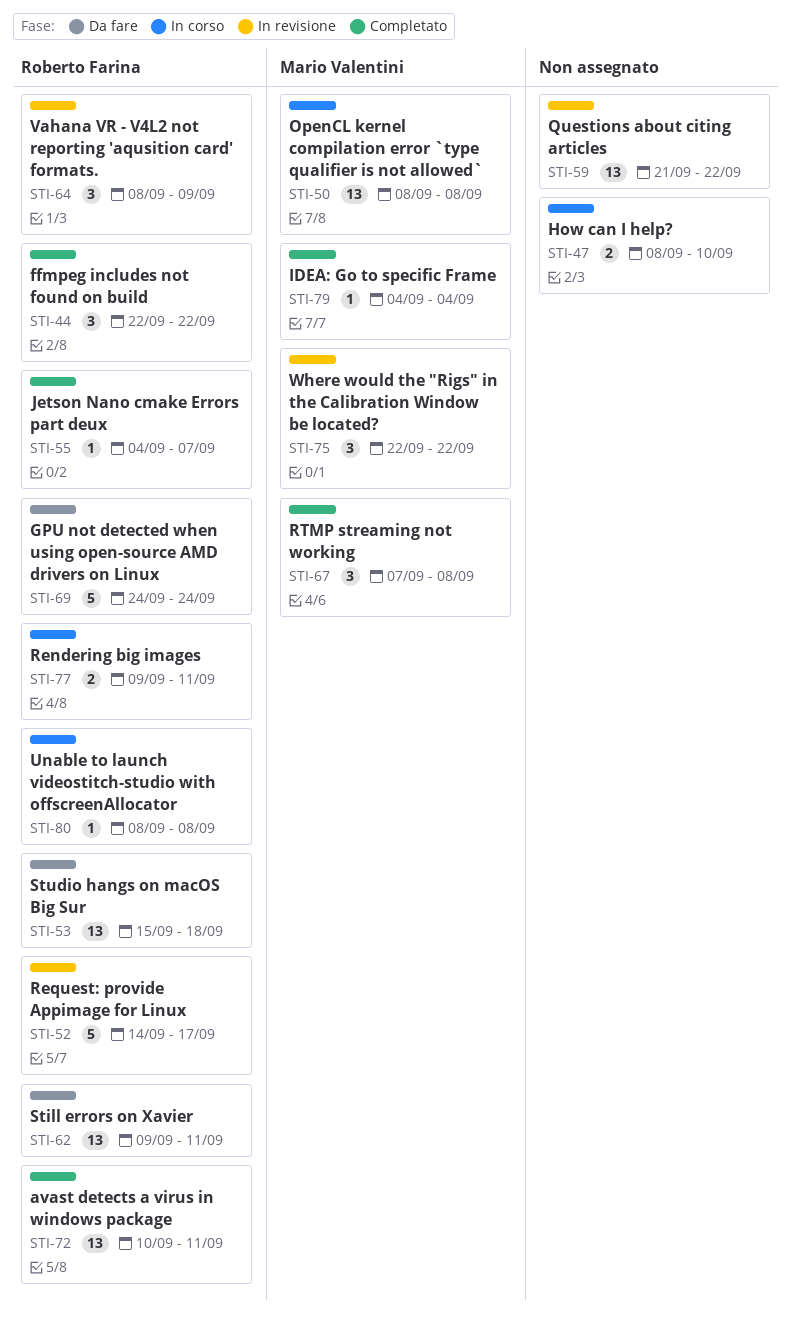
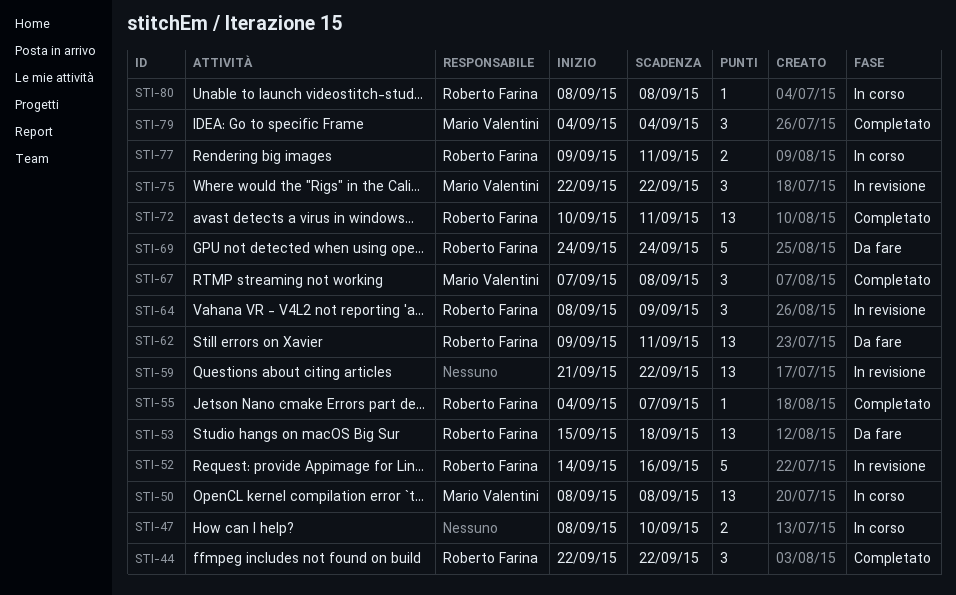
STI-52, due: Sep 17 -> Sep 16
STI-79, estimate: 1 -> 3

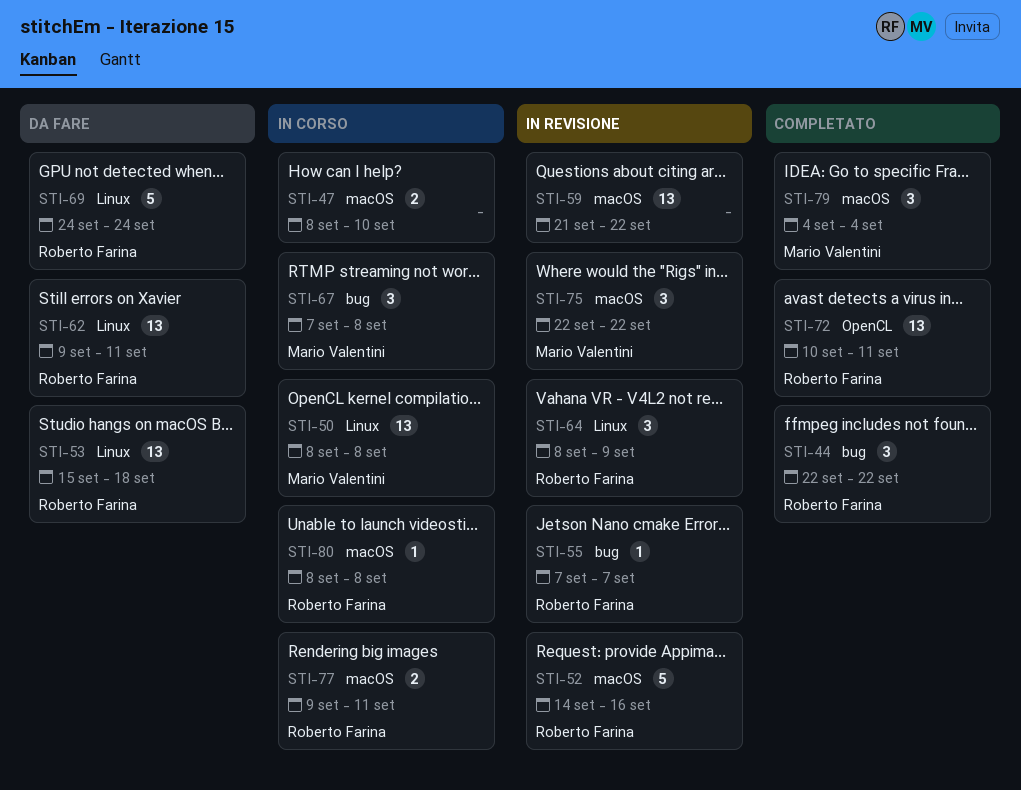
STI-55, status: Completato -> In revisione
STI-55, start: Sep 4 -> Sep 7
STI-67, status: Completato -> In corso

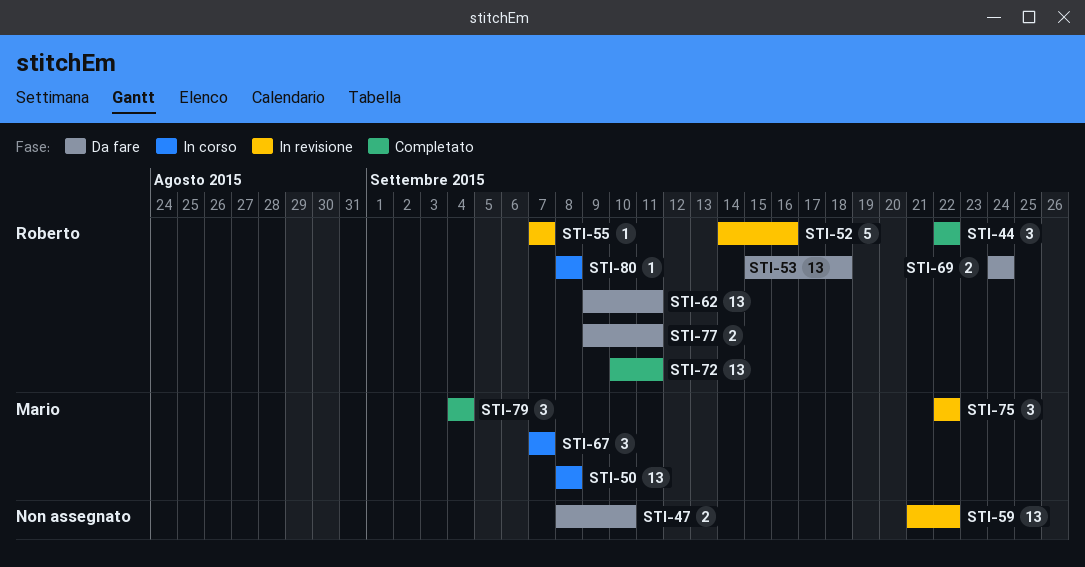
STI-47, status: In corso -> Da fare
STI-64: present -> none
STI-67, due: Sep 8 -> Sep 7
STI-69, estimate: 5 -> 2
STI-77, status: In corso -> Da fare

